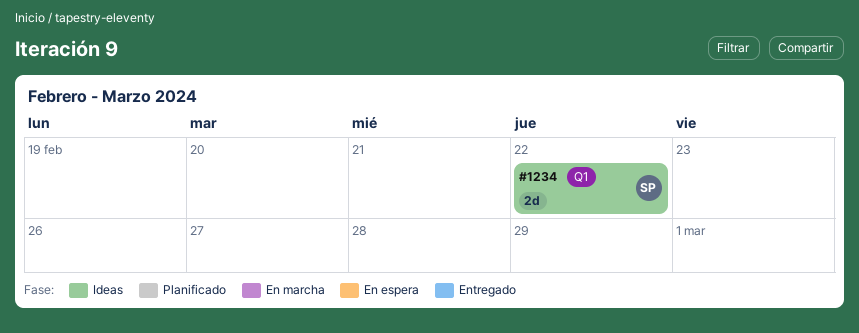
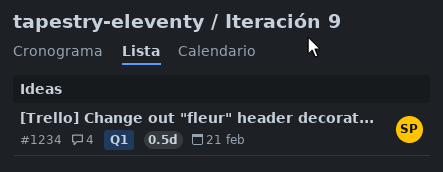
#1234, estimate: 2d -> 0.5d
#1234, due: Feb 22 -> Feb 21

